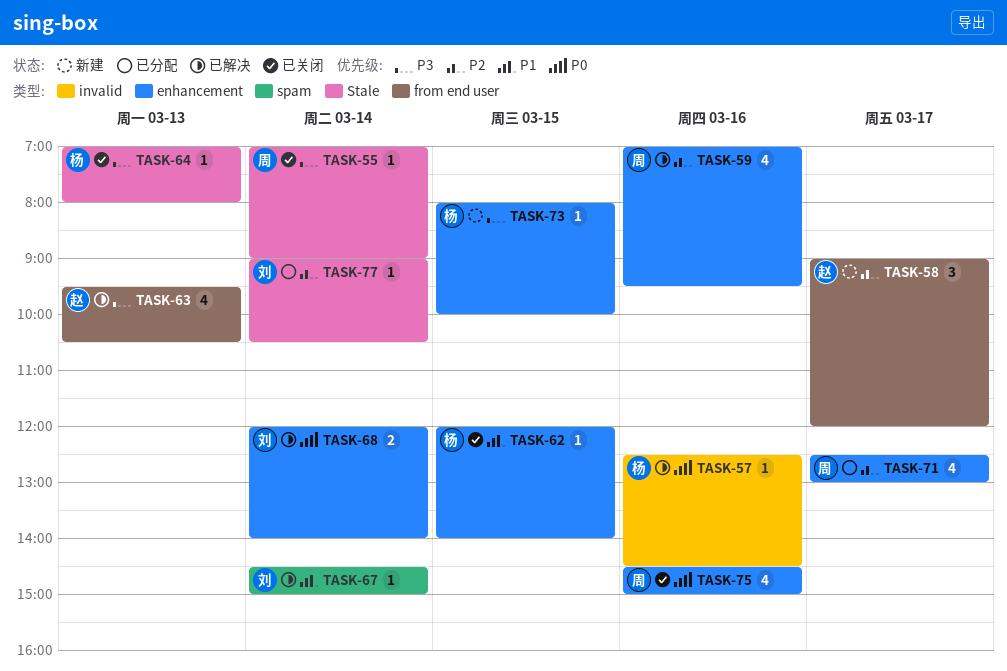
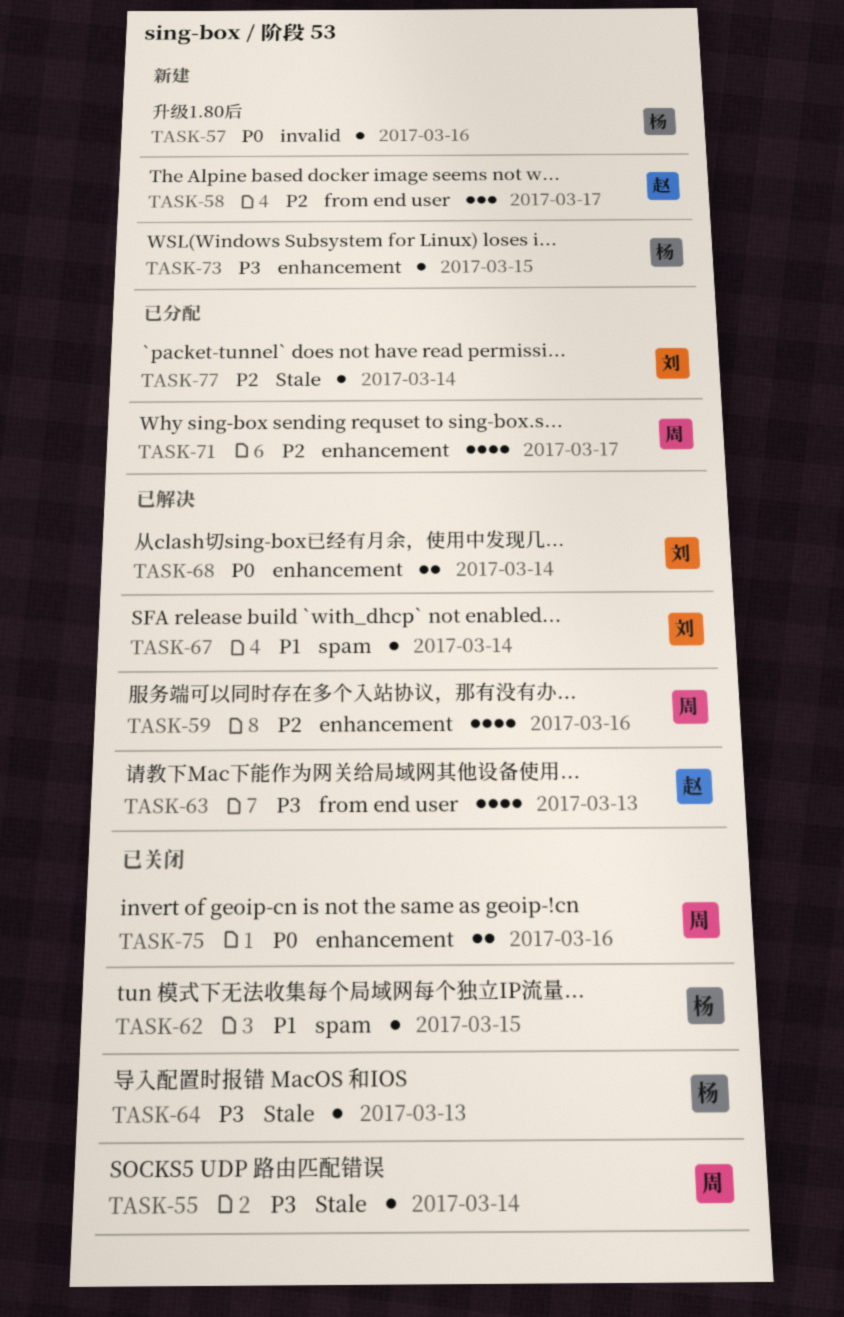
TASK-57, status: 已解决 -> 新建
TASK-62, label: enhancement -> spam
TASK-75, estimate: 4 -> 2

